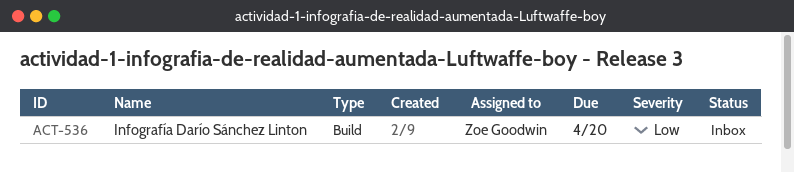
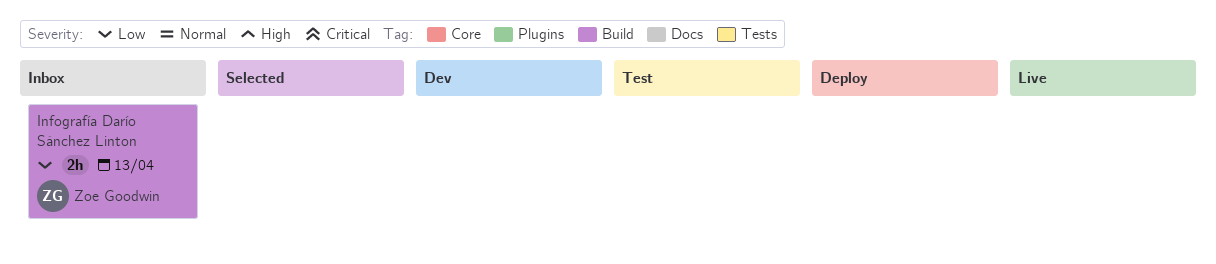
Infografía Darío Sánchez Linton, due: Apr 20 -> Apr 13

